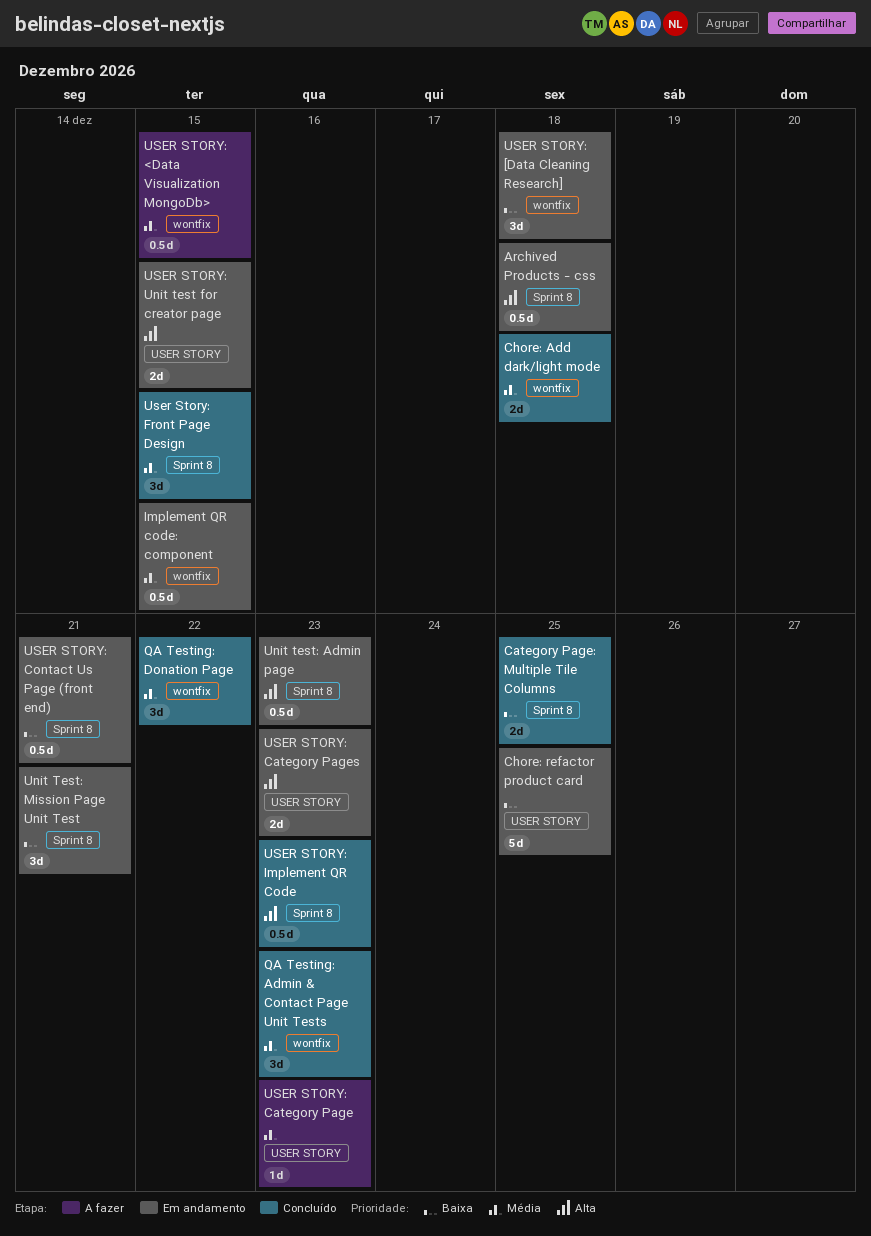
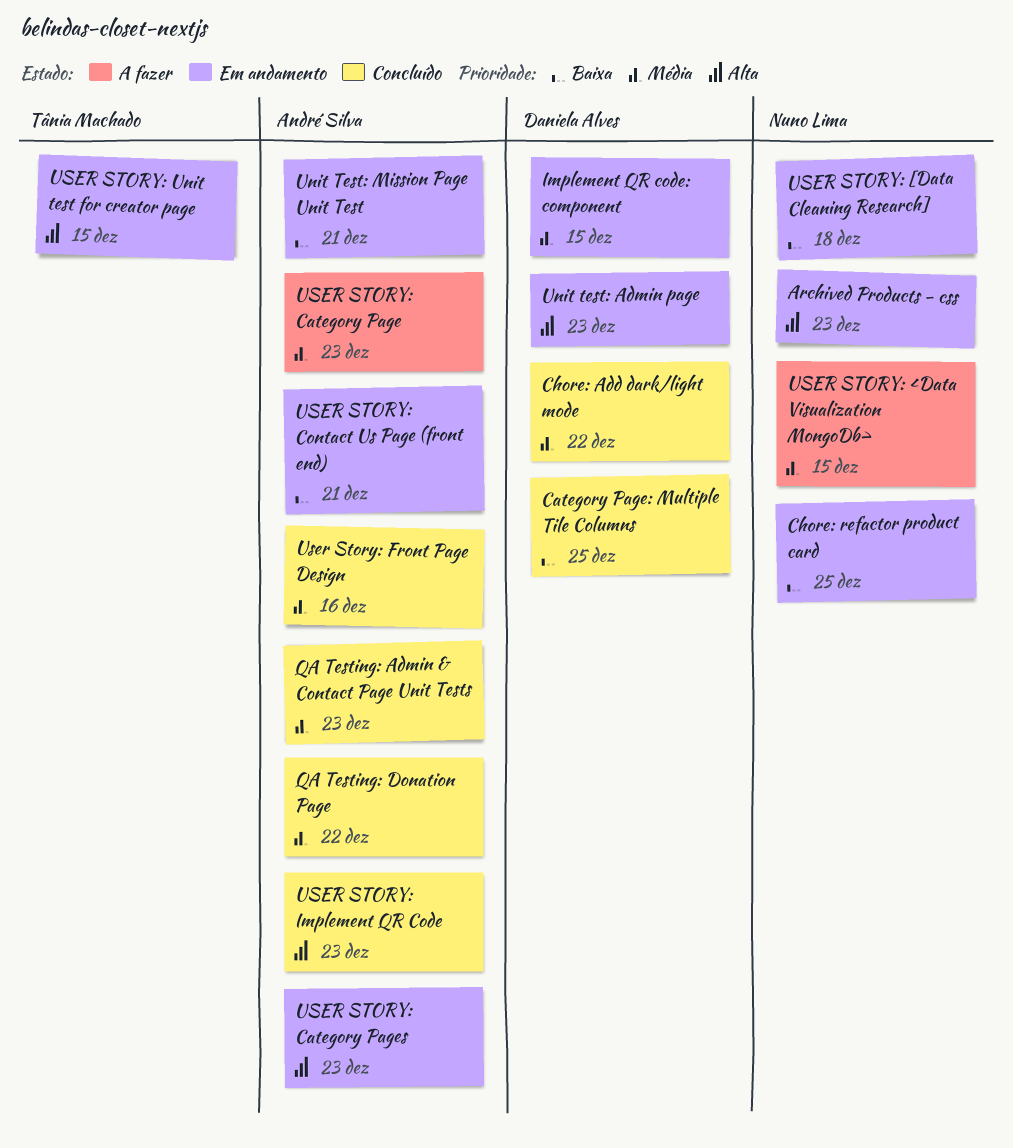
Archived Products - css, due: Dec 18 -> Dec 23
Chore: Add dark/light mode, due: Dec 18 -> Dec 22
User Story: Front Page Design, due: Dec 15 -> Dec 16

